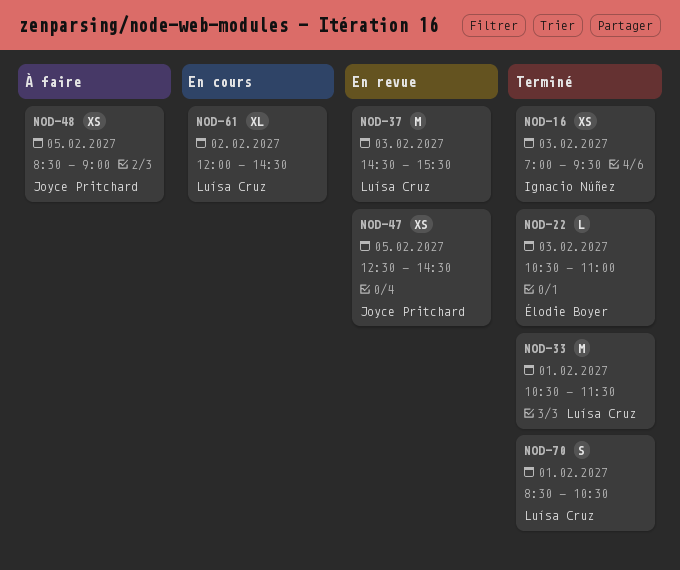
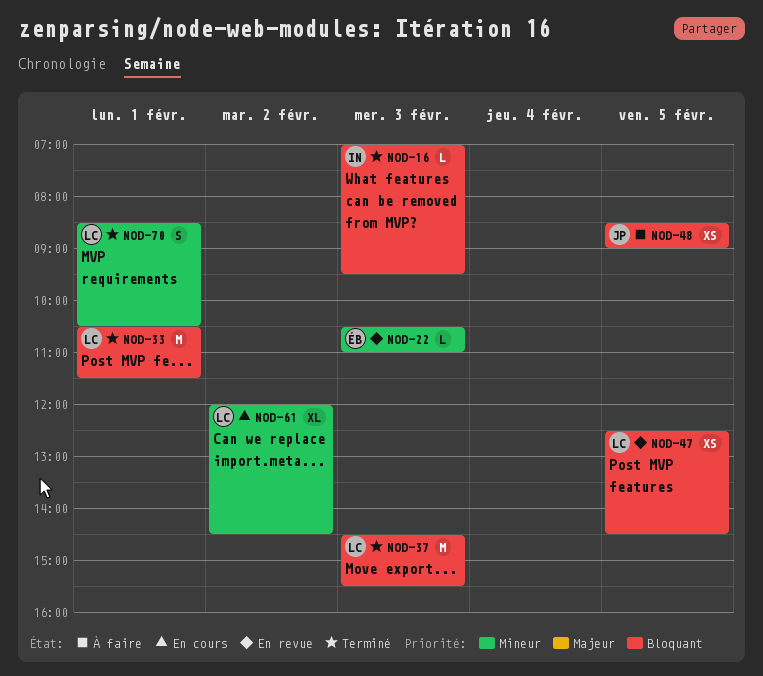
NOD-16, estimate: XS -> L
NOD-22, status: Terminé -> En revue
NOD-37, status: En revue -> Terminé
NOD-47, owner: Joyce Pritchard -> Luísa Cruz

